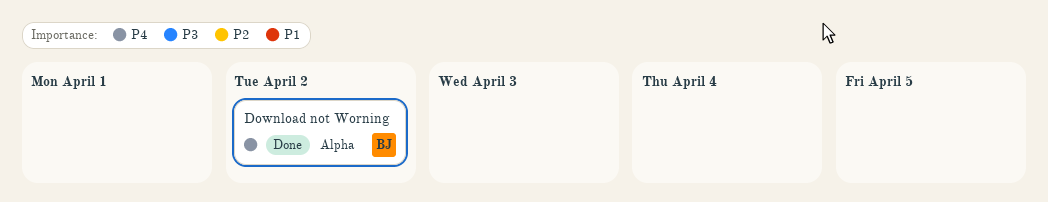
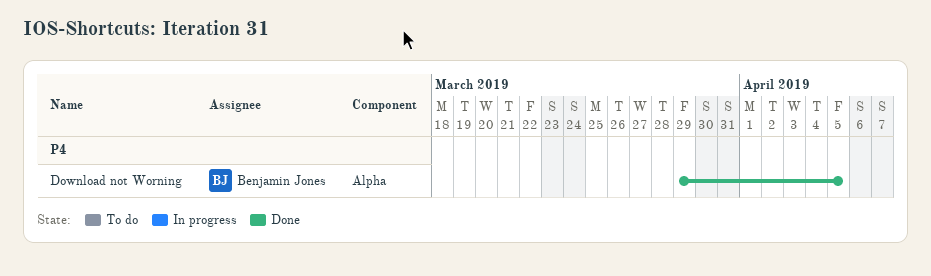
Download not Worning, due: Apr 2 -> Apr 5

